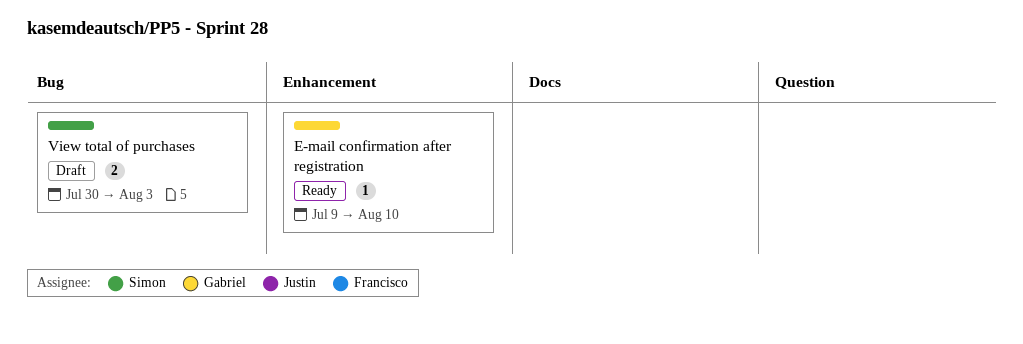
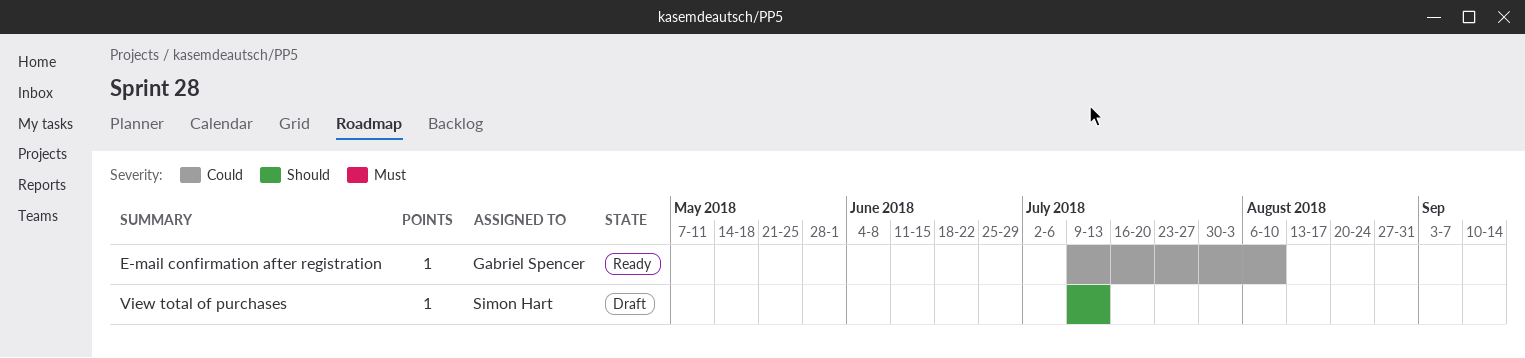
View total of purchases, estimate: 2 -> 1
View total of purchases, start: Jul 30 -> Jul 9
View total of purchases, due: Aug 3 -> Jul 13

